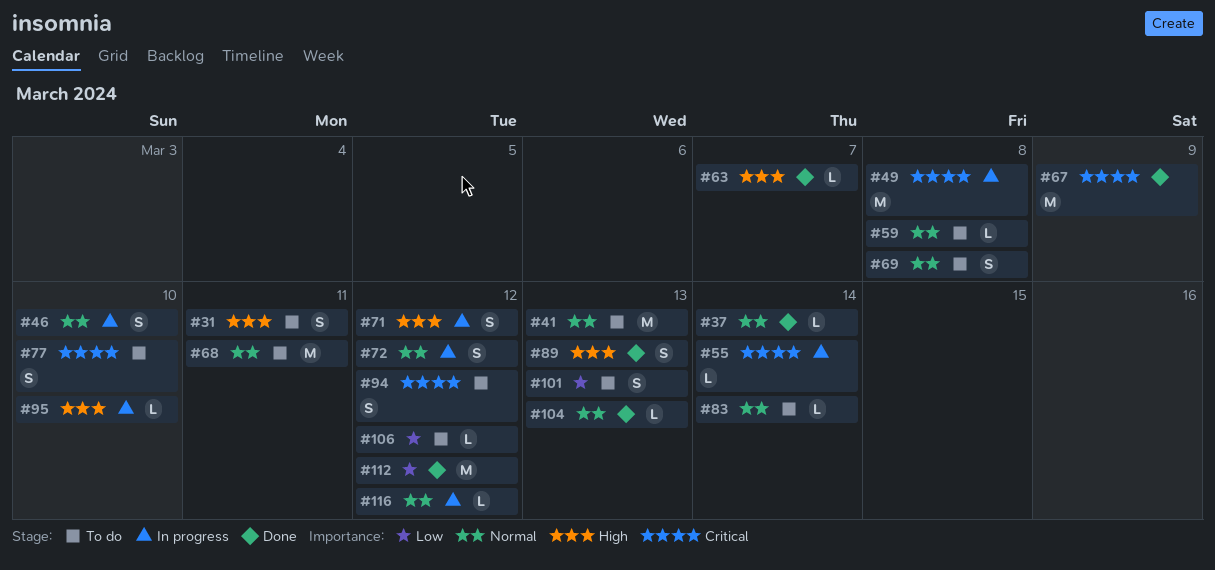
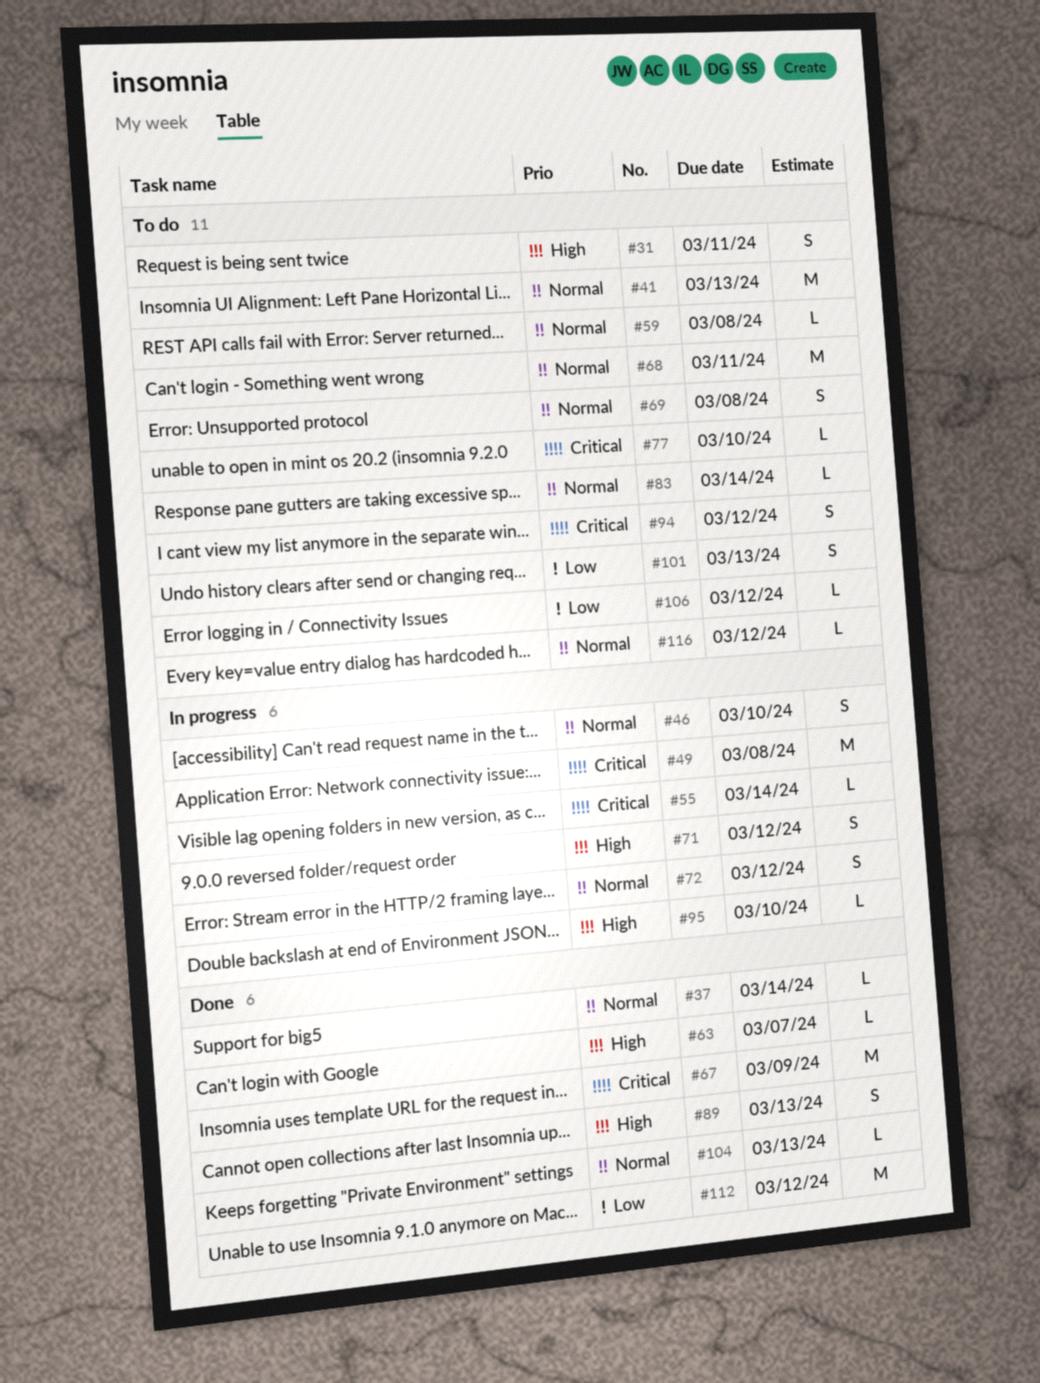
#77, estimate: S -> L
#116, status: In progress -> To do

